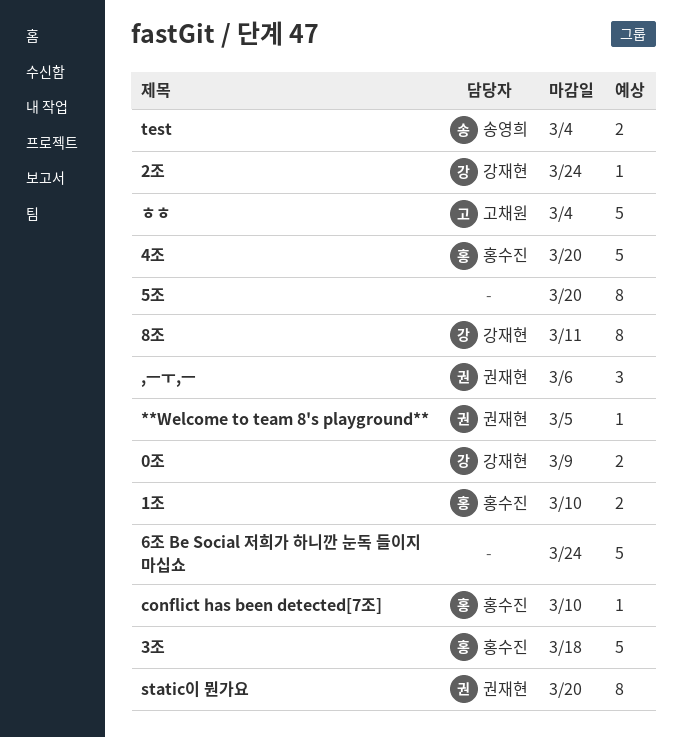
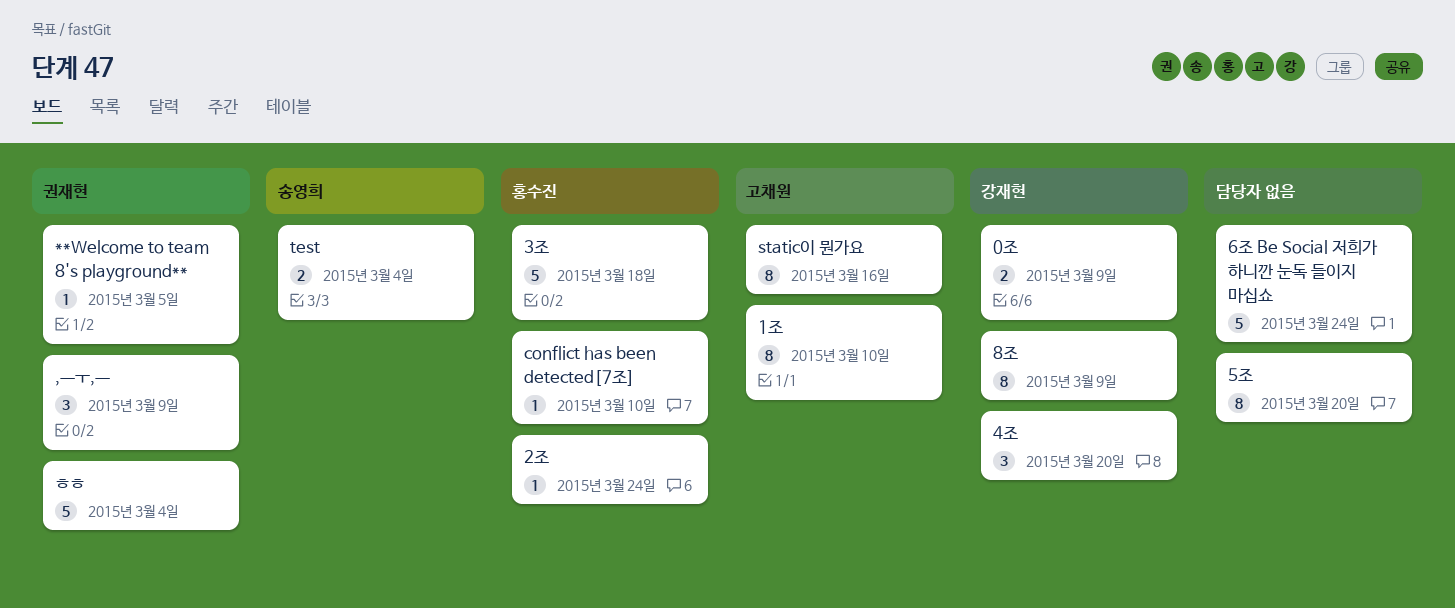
,ㅡㅜ,ㅡ, due: Mar 6 -> Mar 9
1조, owner: 홍수진 -> 고채원
1조, estimate: 2 -> 8
2조, owner: 강재현 -> 홍수진
4조, owner: 홍수진 -> 강재현
4조, estimate: 5 -> 3
8조, due: Mar 11 -> Mar 9
static이 뭔가요, owner: 권재현 -> 고채원
static이 뭔가요, due: Mar 20 -> Mar 16
ㅎㅎ, owner: 고채원 -> 권재현

